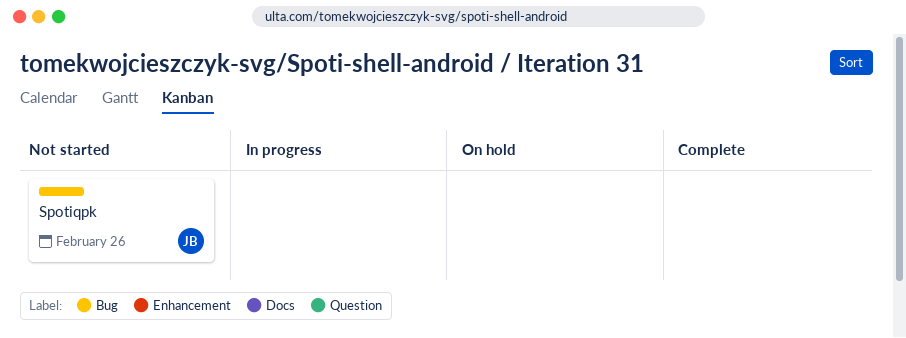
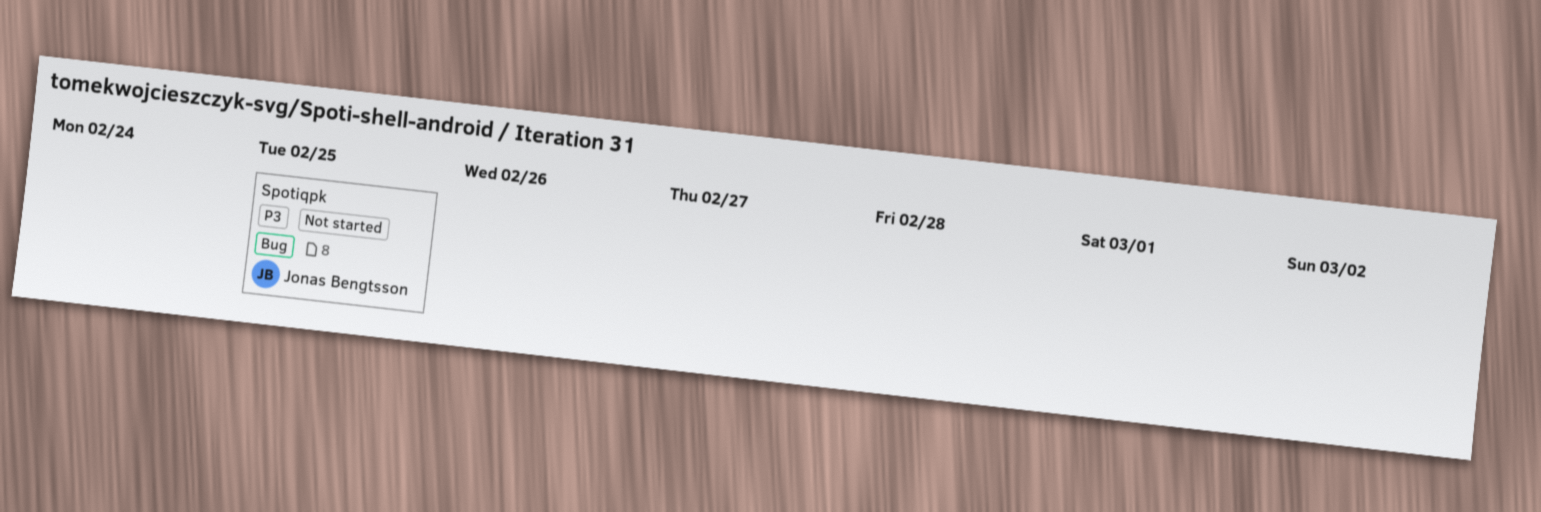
Spotiqpk, due: Feb 26 -> Feb 25

